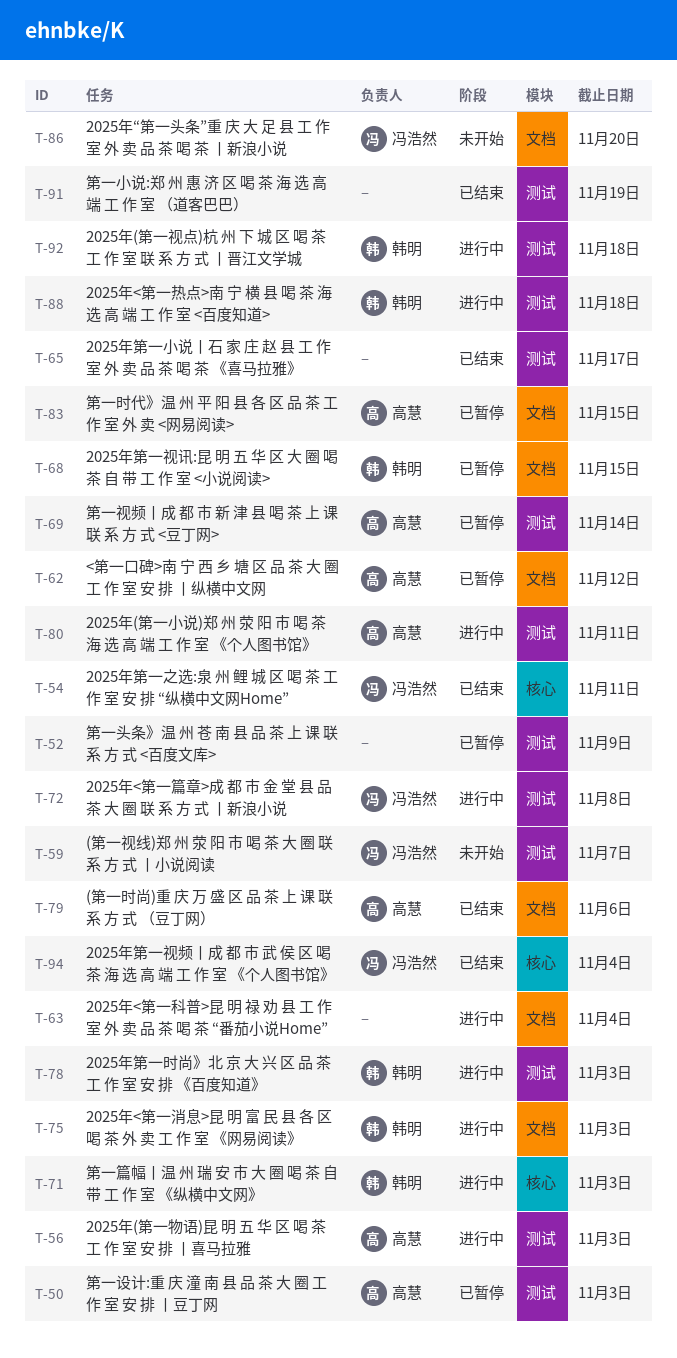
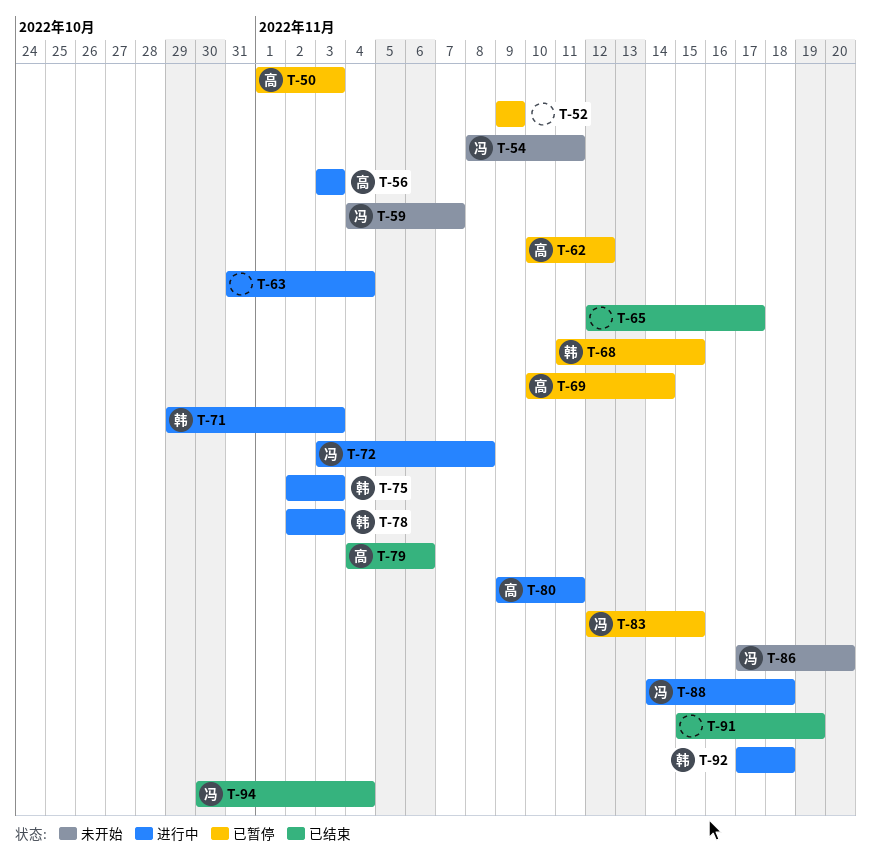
T-54, status: 已结束 -> 未开始
T-83, owner: 高慧 -> 冯浩然
T-88, owner: 韩明 -> 冯浩然

